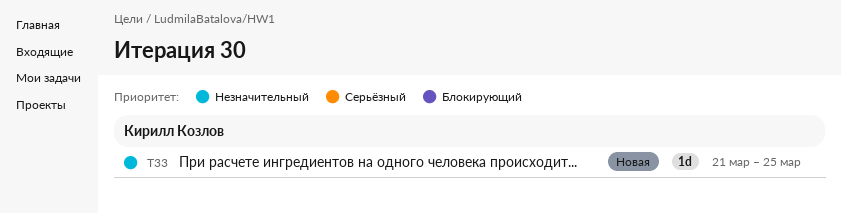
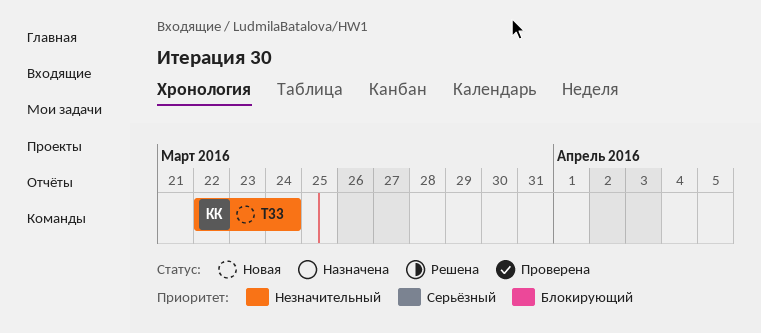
T33, start: Mar 21 -> Mar 22
T33, due: Mar 25 -> Mar 24

